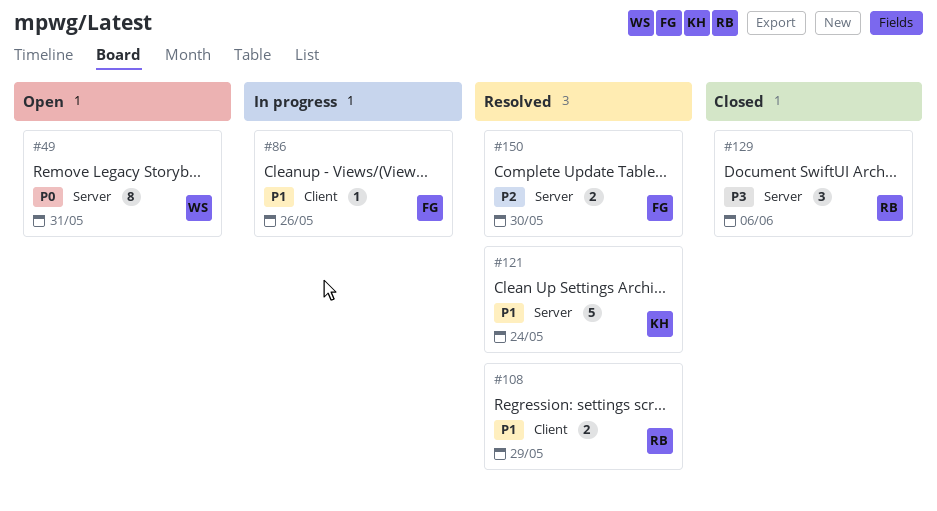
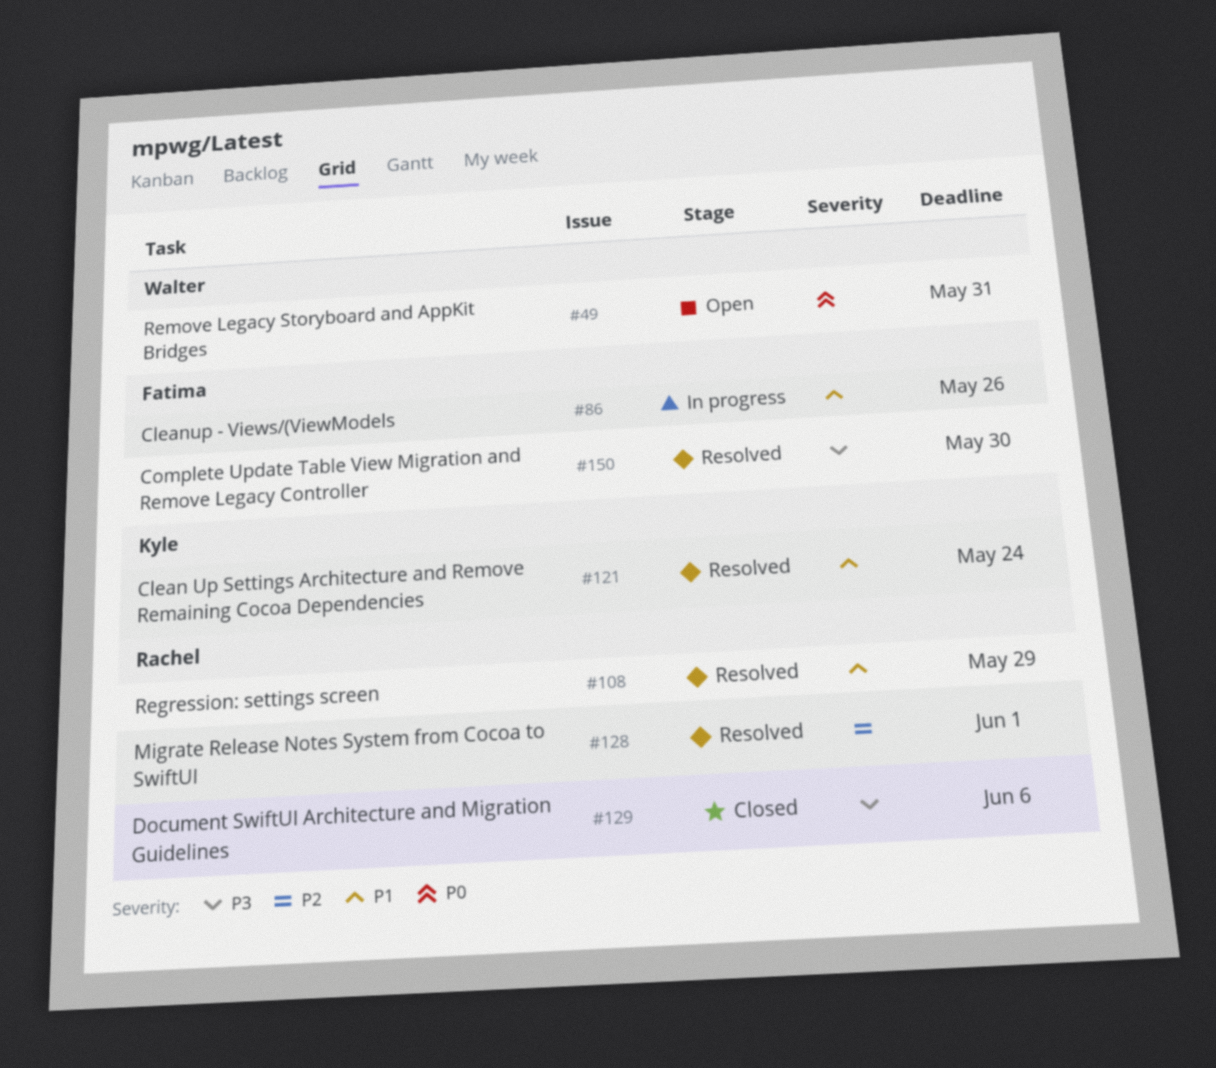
#128: none -> present
#150, priority: P2 -> P3

